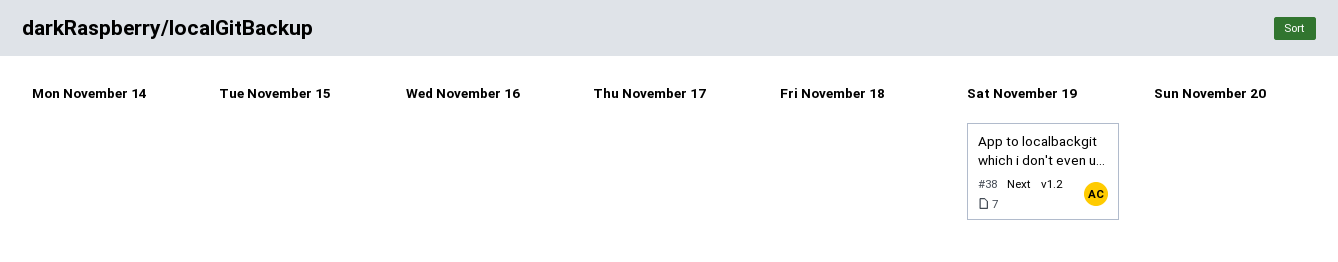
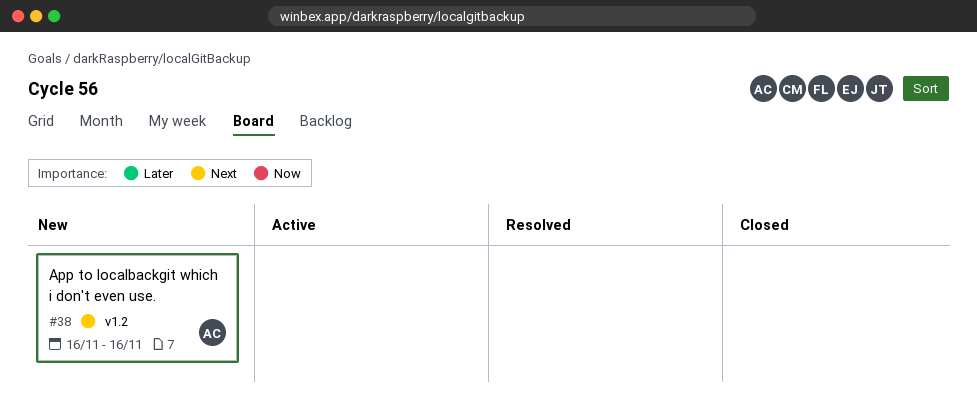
#38, due: Nov 19 -> Nov 16

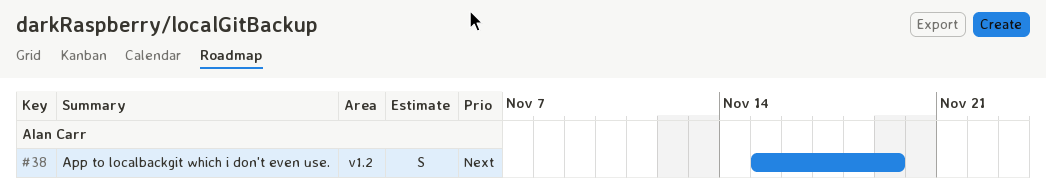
#38, start: Nov 16 -> Nov 15
#38, due: Nov 16 -> Nov 19

